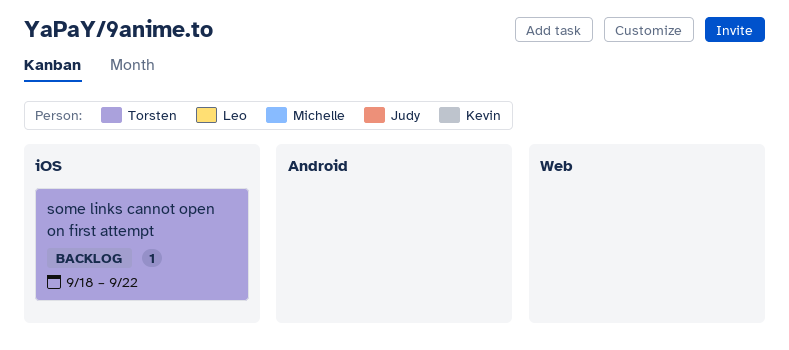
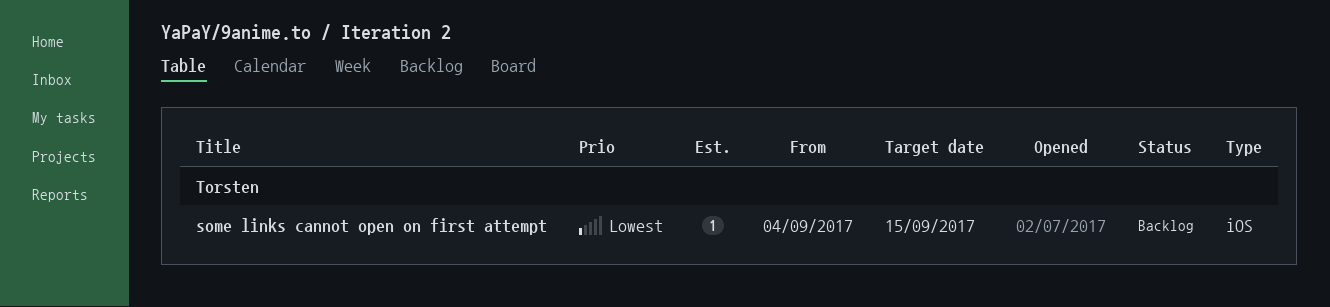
some links cannot open on first attempt, start: Sep 18 -> Sep 4
some links cannot open on first attempt, due: Sep 22 -> Sep 15

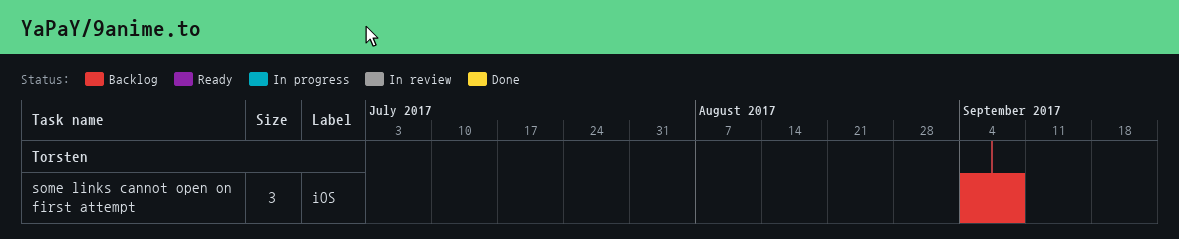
some links cannot open on first attempt, estimate: 1 -> 3
some links cannot open on first attempt, due: Sep 15 -> Sep 8

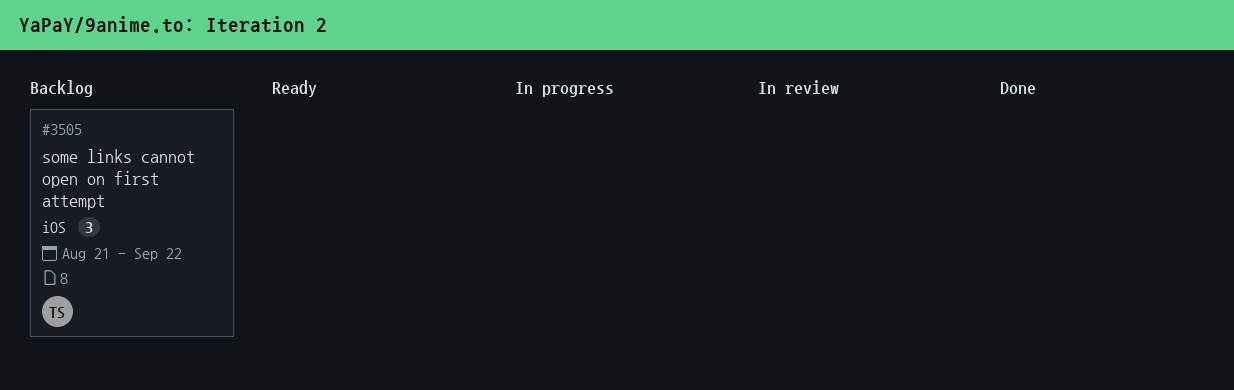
some links cannot open on first attempt, start: Sep 4 -> Aug 21
some links cannot open on first attempt, due: Sep 8 -> Sep 22

